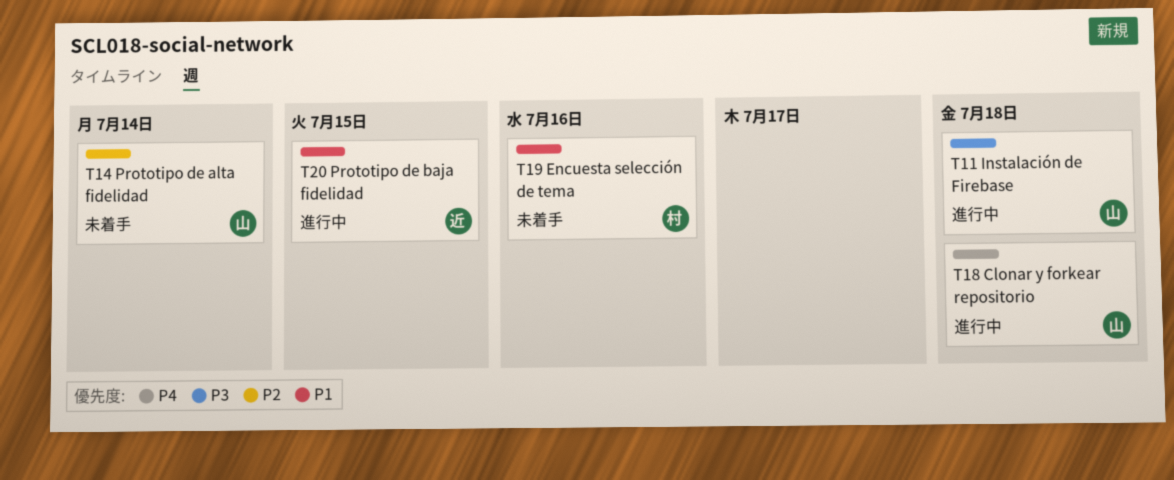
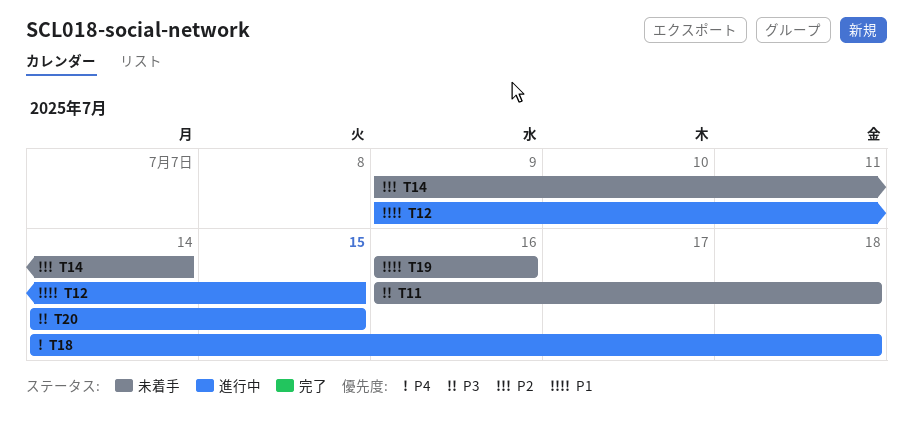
T11, status: 進行中 -> 未着手
T12: none -> present
T20, priority: P1 -> P3

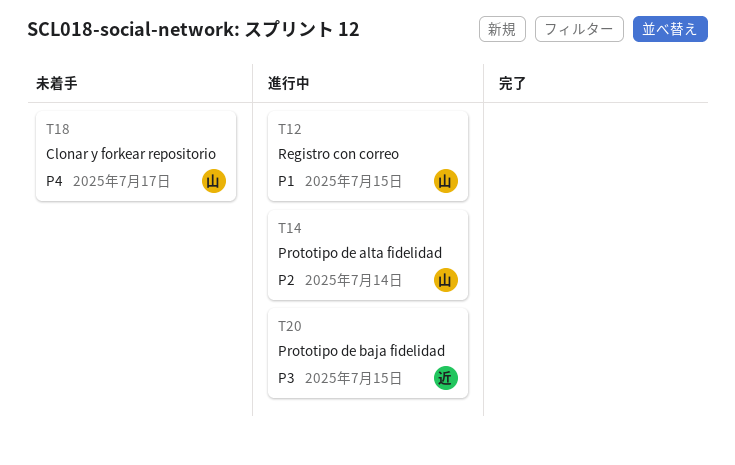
T11: present -> none
T14, status: 未着手 -> 進行中
T18, status: 進行中 -> 未着手
T18, due: Jul 18 -> Jul 17
T19: present -> none

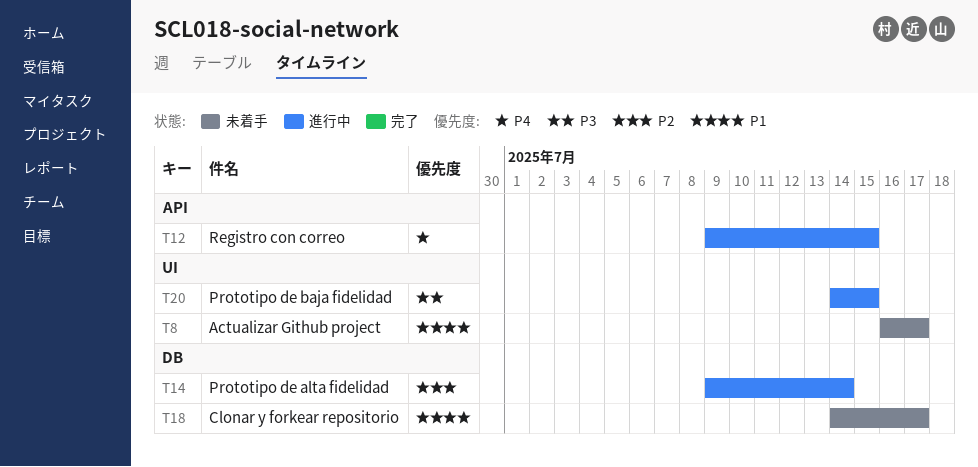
T8: none -> present
T12, priority: P1 -> P4
T18, priority: P4 -> P1

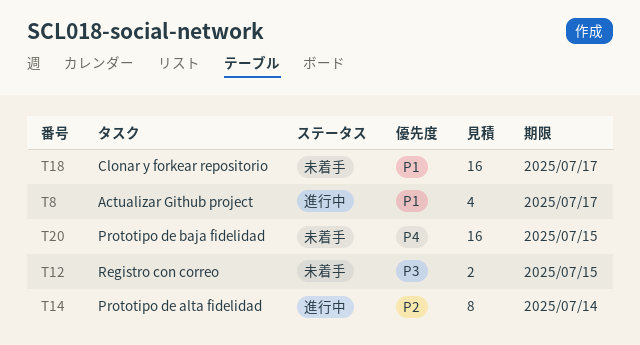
T8, status: 未着手 -> 進行中
T12, status: 進行中 -> 未着手
T12, priority: P4 -> P3
T20, status: 進行中 -> 未着手
T20, priority: P3 -> P4

